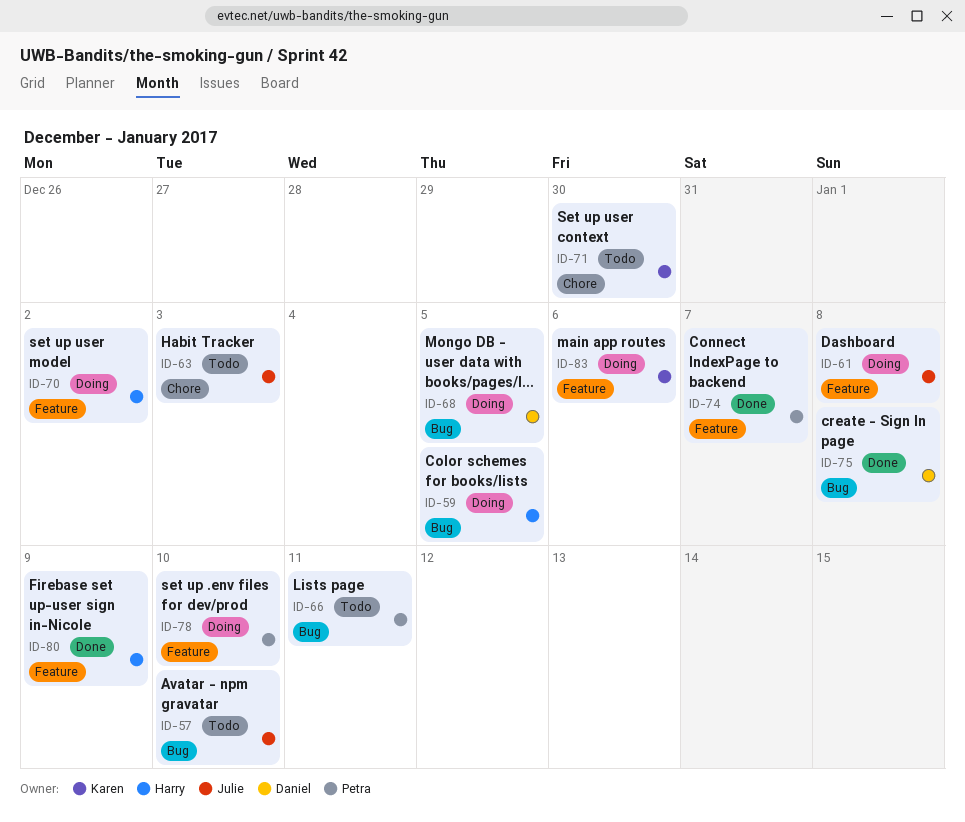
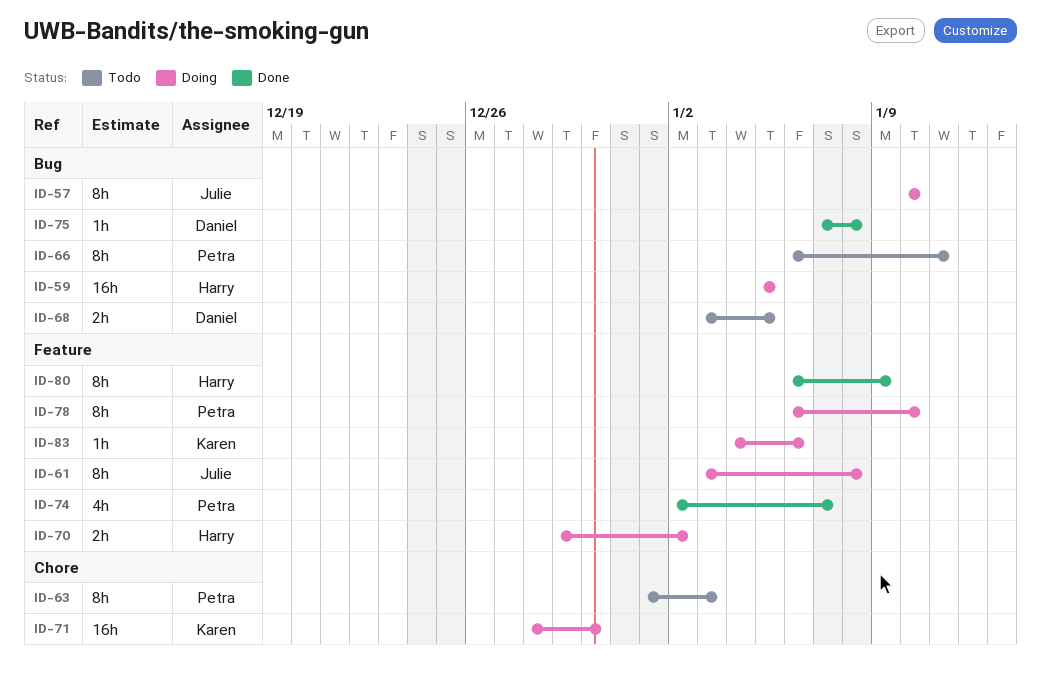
ID-57, status: Todo -> Doing
ID-63, owner: Julie -> Petra
ID-68, status: Doing -> Todo
ID-71, status: Todo -> Doing

